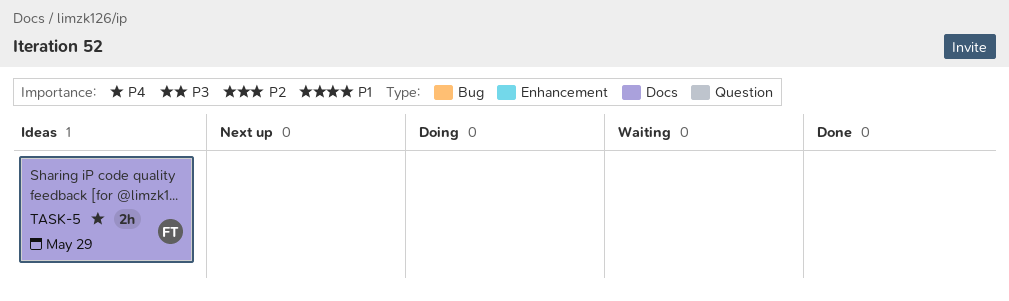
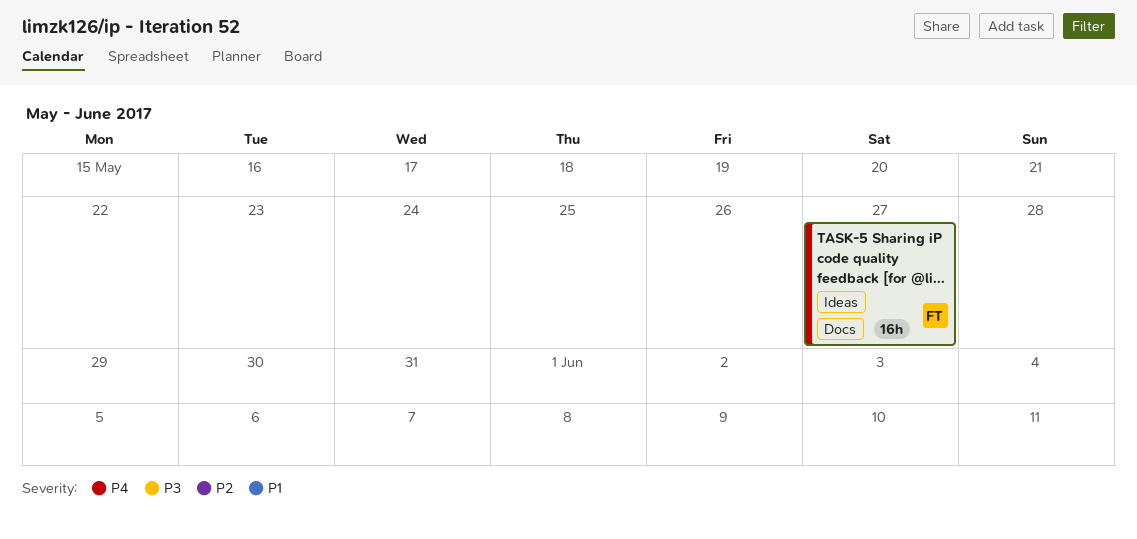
TASK-5, estimate: 2h -> 16h
TASK-5, due: May 29 -> May 27

